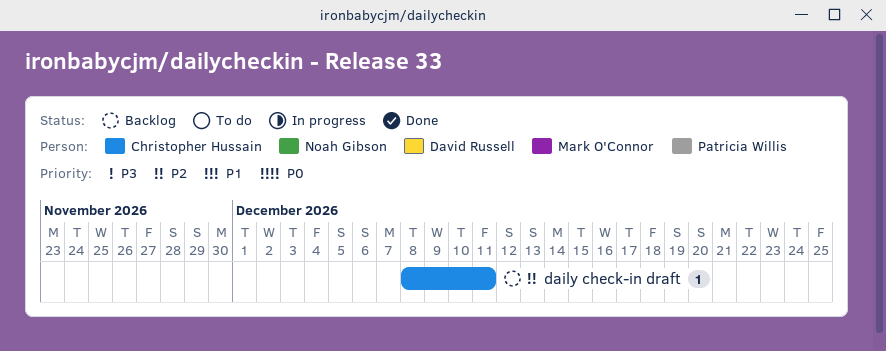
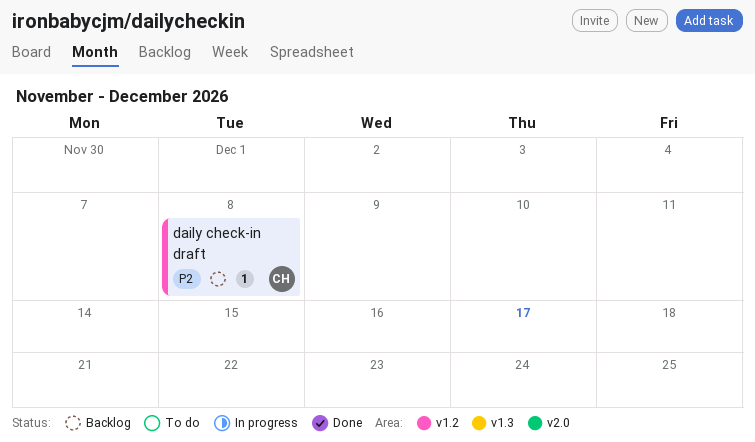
daily check-in draft, due: Dec 11 -> Dec 8

